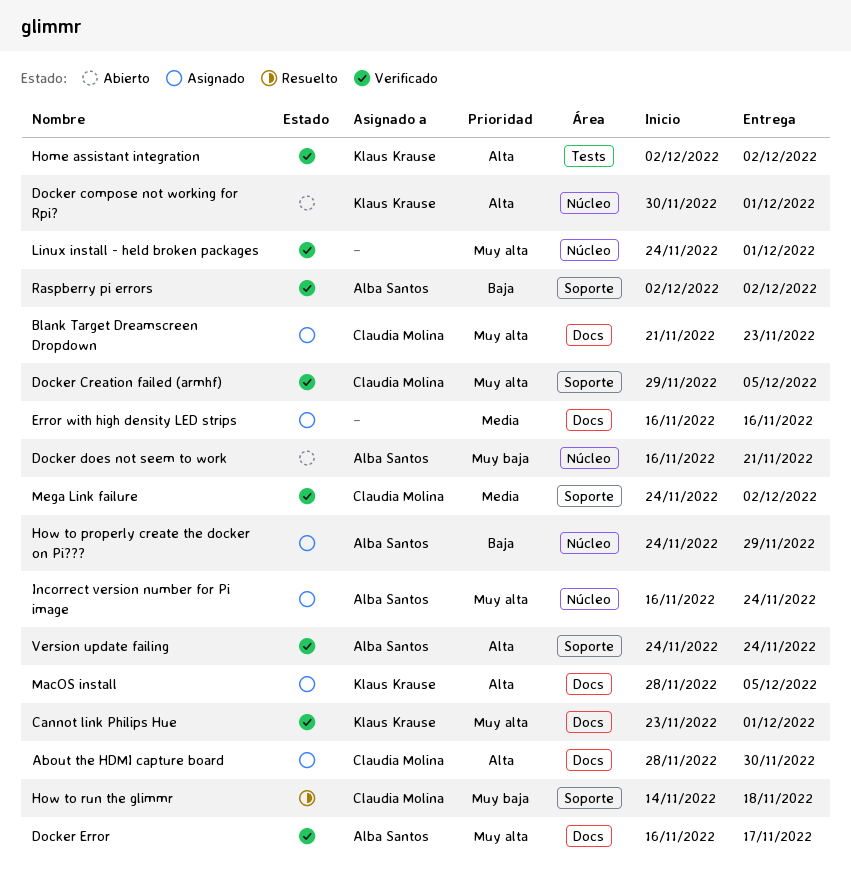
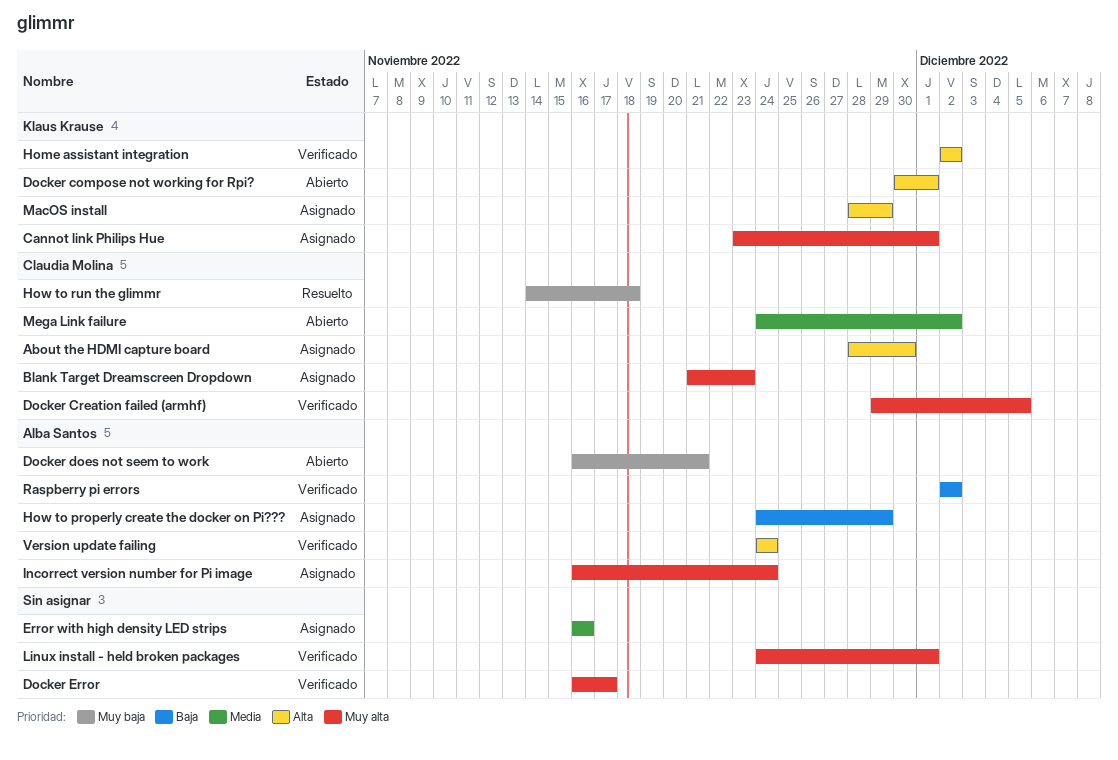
Cannot link Philips Hue, status: Verificado -> Asignado
Docker Error, owner: Alba Santos -> none
MacOS install, due: Dec 5 -> Nov 29
Mega Link failure, status: Verificado -> Abierto

